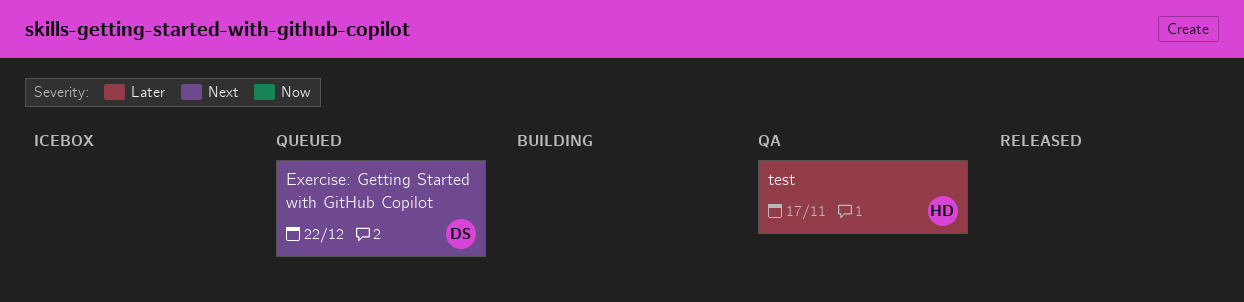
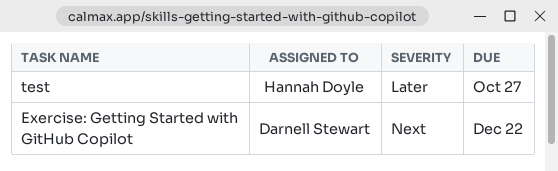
test, due: Nov 17 -> Oct 27

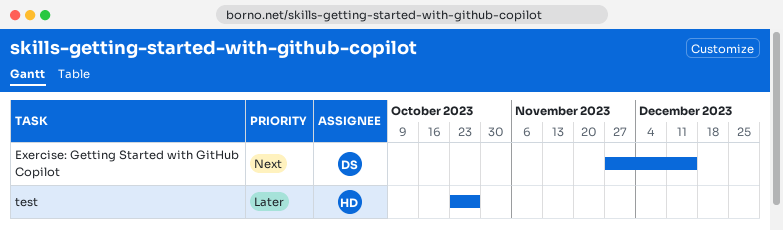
Exercise: Getting Started with GitHub Copilot, due: Dec 22 -> Dec 15

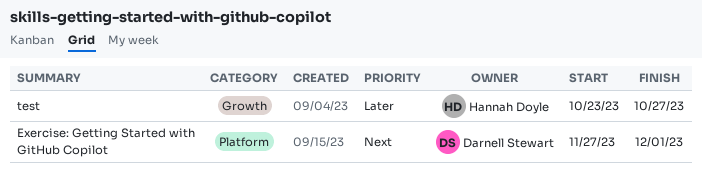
Exercise: Getting Started with GitHub Copilot, due: Dec 15 -> Dec 1

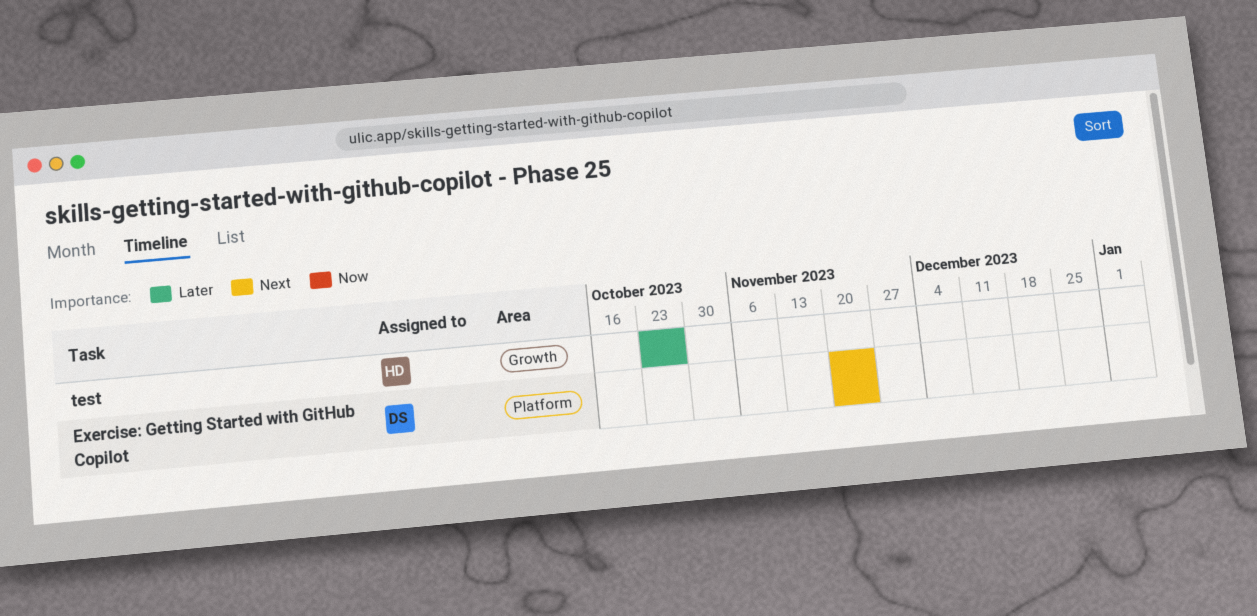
Exercise: Getting Started with GitHub Copilot, start: Nov 27 -> Nov 20
Exercise: Getting Started with GitHub Copilot, due: Dec 1 -> Nov 24

